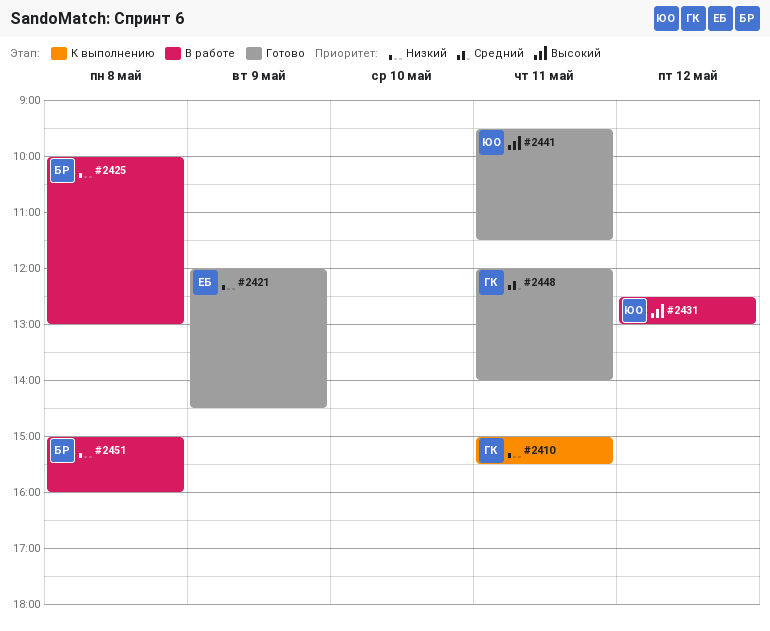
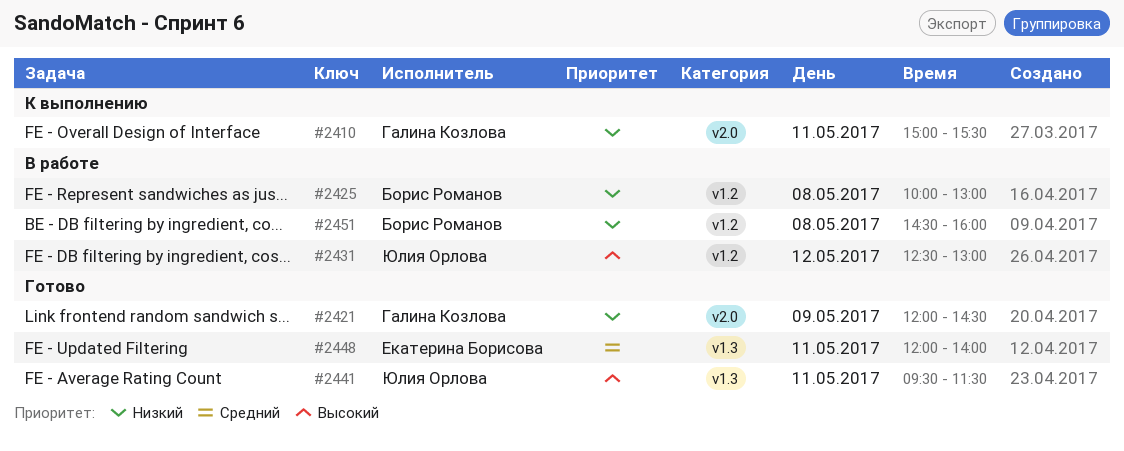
#2421, owner: Екатерина Борисова -> Галина Козлова
#2448, owner: Галина Козлова -> Екатерина Борисова
#2451, begins: 15:00 -> 14:30

